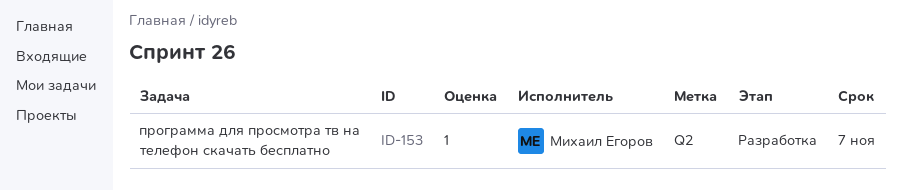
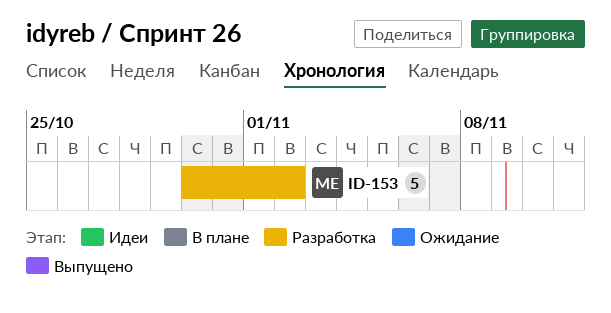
ID-153, estimate: 1 -> 5
ID-153, due: Nov 7 -> Nov 2

